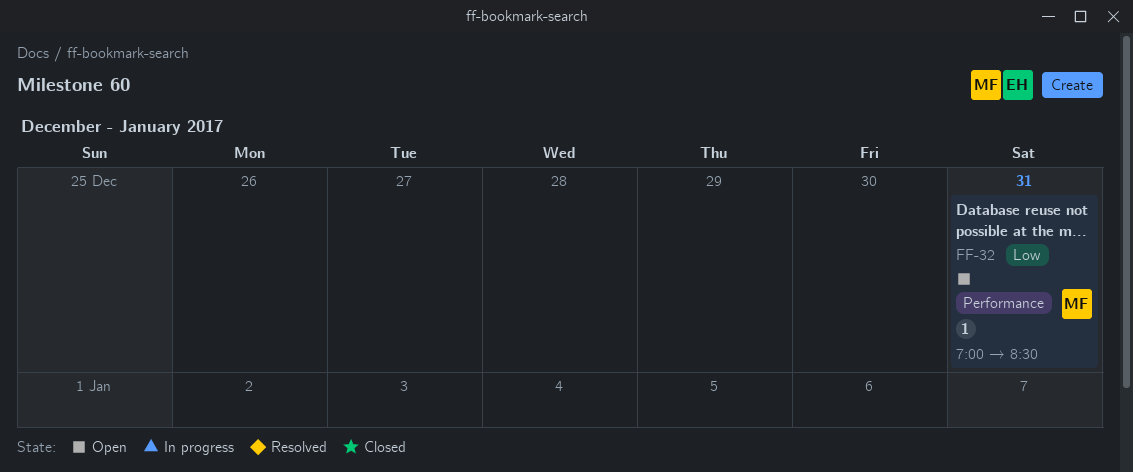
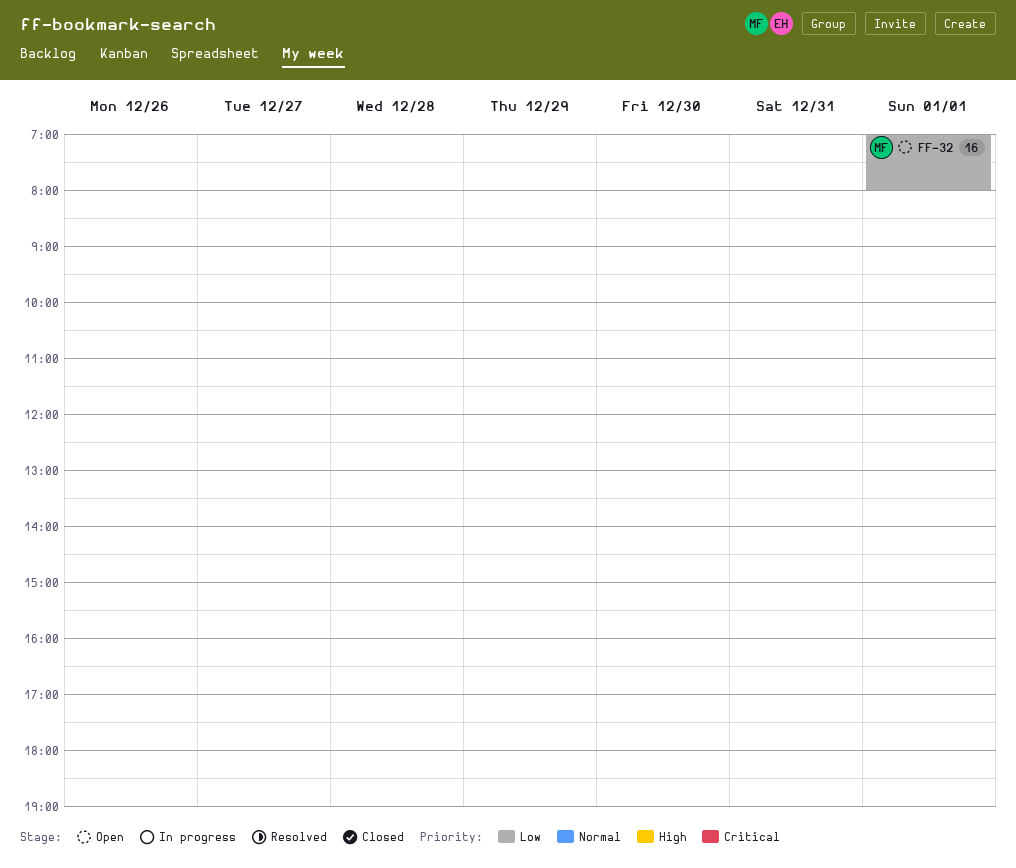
FF-32, estimate: 1 -> 16
FF-32, day: Dec 31 -> Jan 1
FF-32, ends: 08:30 -> 08:00

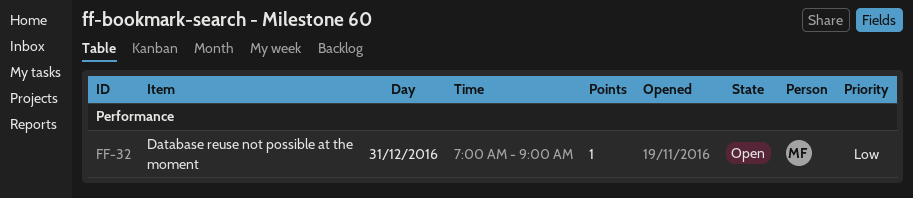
FF-32, estimate: 16 -> 1
FF-32, day: Jan 1 -> Dec 31
FF-32, ends: 08:00 -> 09:00

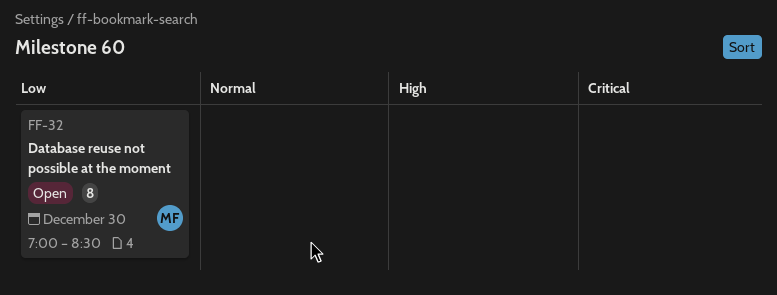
FF-32, estimate: 1 -> 8
FF-32, day: Dec 31 -> Dec 30
FF-32, ends: 09:00 -> 08:30

